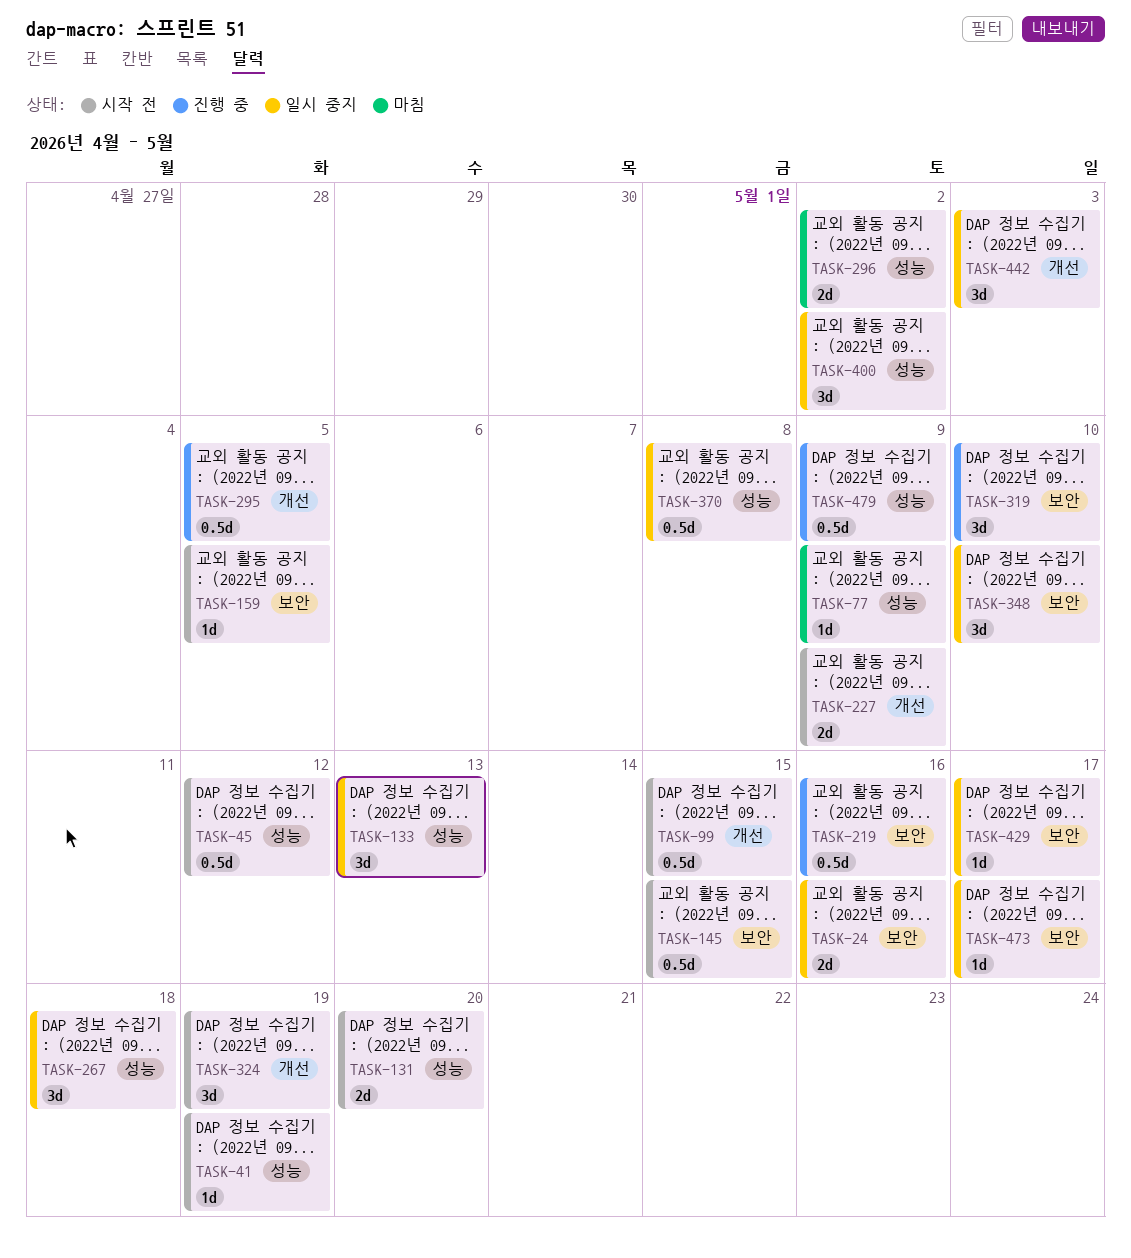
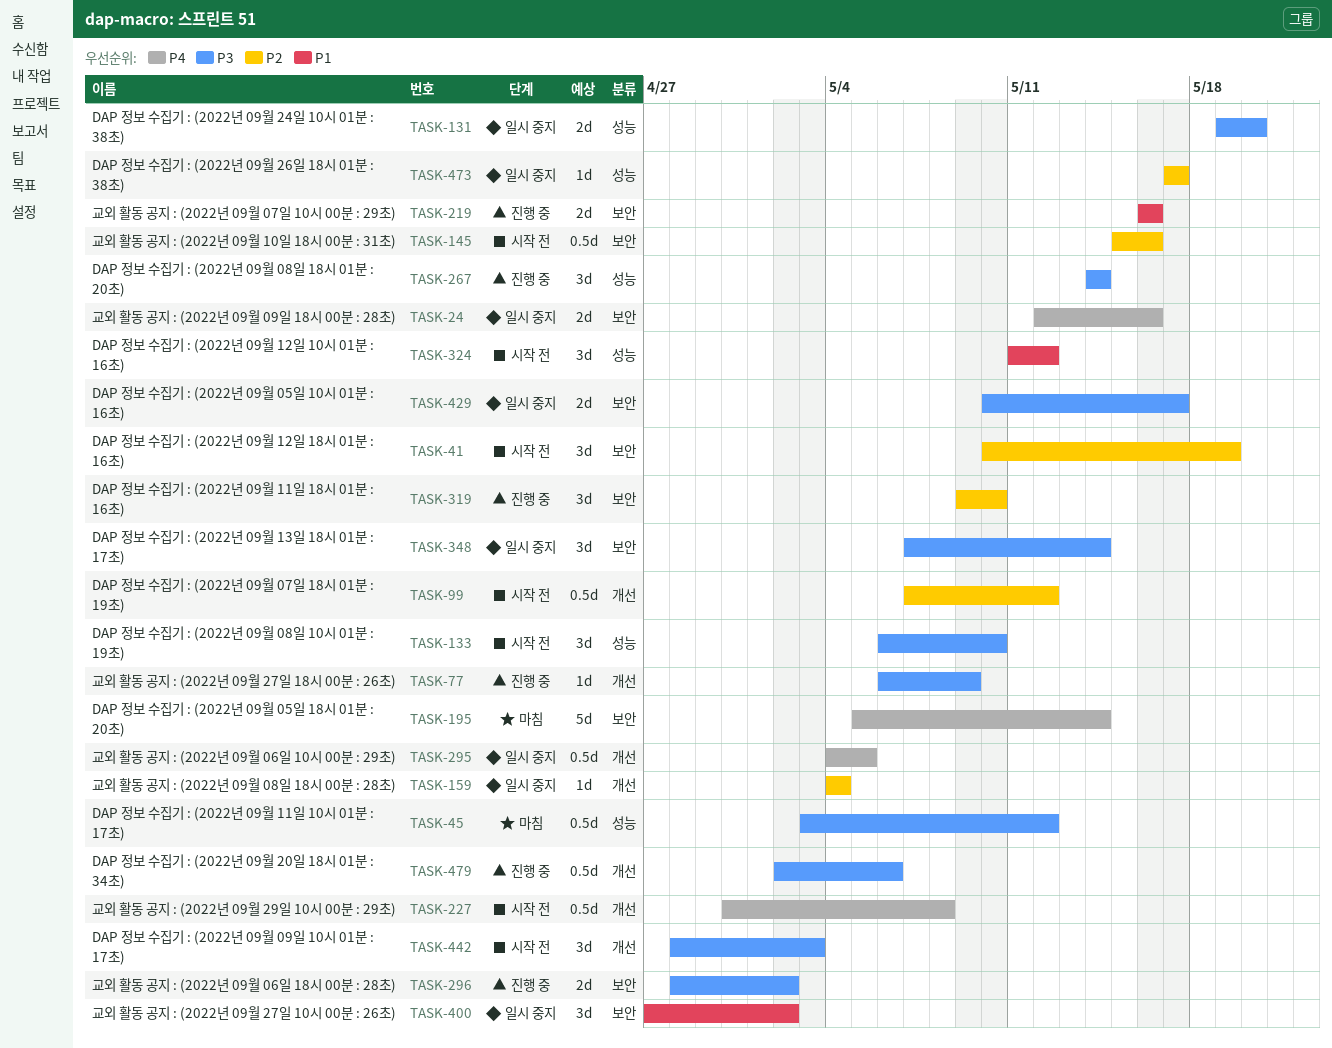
TASK-41, label: 성능 -> 보안
TASK-41, estimate: 1d -> 3d
TASK-45, status: 시작 전 -> 마침
TASK-77, status: 마침 -> 진행 중
TASK-77, label: 성능 -> 개선
TASK-99, due: May 15 -> May 12
TASK-131, status: 시작 전 -> 일시 중지
TASK-133, status: 일시 중지 -> 시작 전
TASK-133, due: May 13 -> May 10
TASK-145, due: May 15 -> May 16
TASK-159, status: 시작 전 -> 일시 중지
TASK-159, label: 보안 -> 개선
TASK-159, due: May 5 -> May 4
TASK-195: none -> present
TASK-219, estimate: 0.5d -> 2d
TASK-227, estimate: 2d -> 0.5d
TASK-227, due: May 9 -> May 8
TASK-267, status: 일시 중지 -> 진행 중
TASK-267, due: May 18 -> May 14
TASK-295, status: 진행 중 -> 일시 중지
TASK-296, status: 마침 -> 진행 중
TASK-296, label: 성능 -> 보안
TASK-324, label: 개선 -> 성능
TASK-324, due: May 19 -> May 12
TASK-348, due: May 10 -> May 14
TASK-370: present -> none
TASK-400, label: 성능 -> 보안
TASK-429, estimate: 1d -> 2d
TASK-442, status: 일시 중지 -> 시작 전
TASK-473, label: 보안 -> 성능
TASK-479, label: 성능 -> 개선
TASK-479, due: May 9 -> May 6

